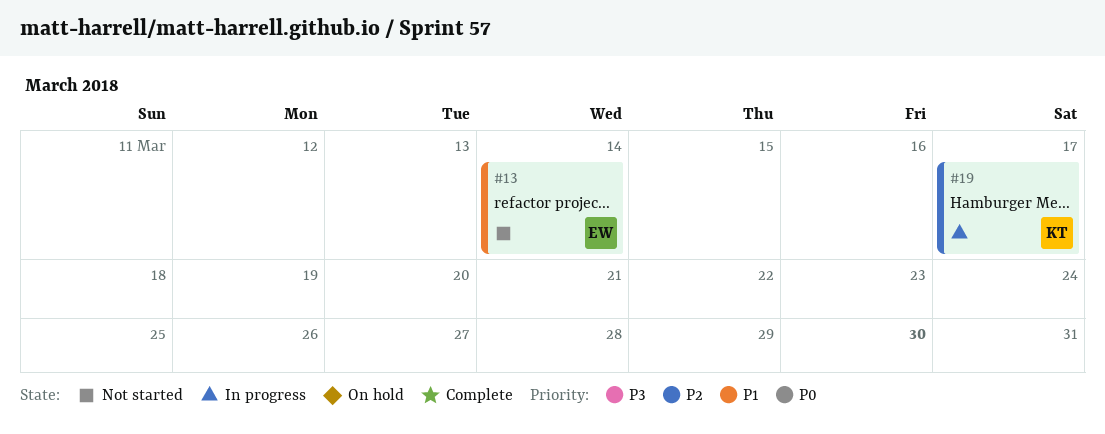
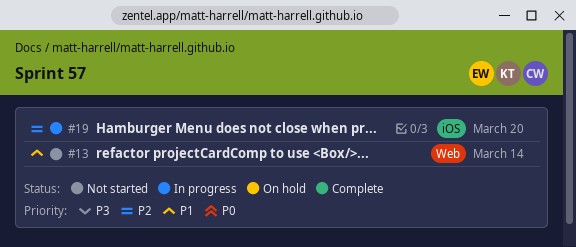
#19, due: Mar 17 -> Mar 20

